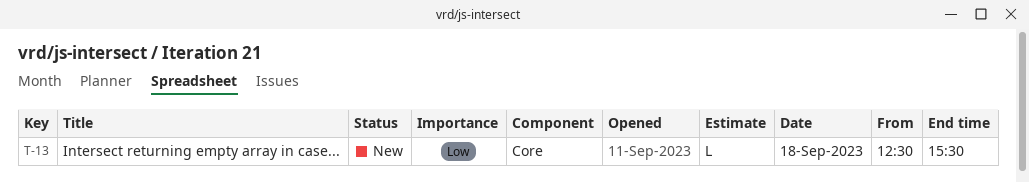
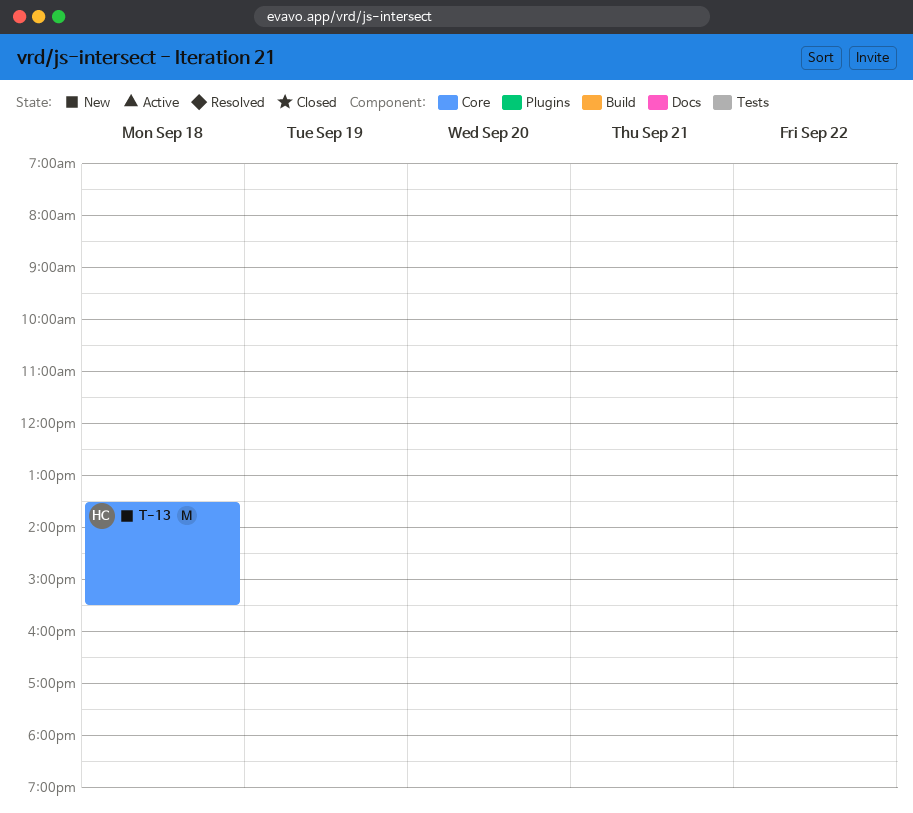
T-13, estimate: L -> M
T-13, begins: 12:30 -> 13:30

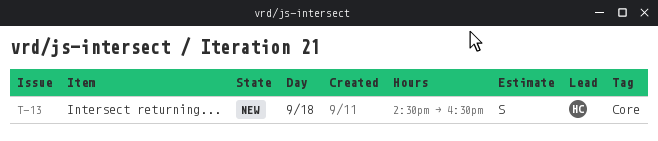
T-13, estimate: M -> S
T-13, begins: 13:30 -> 14:30
T-13, ends: 15:30 -> 16:30

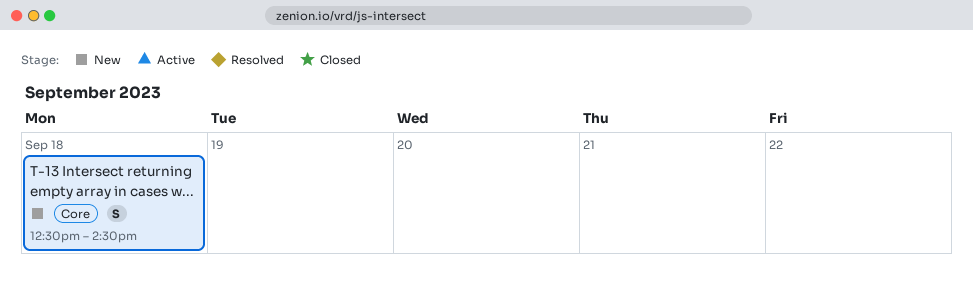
T-13, begins: 14:30 -> 12:30
T-13, ends: 16:30 -> 14:30

